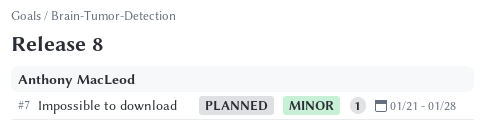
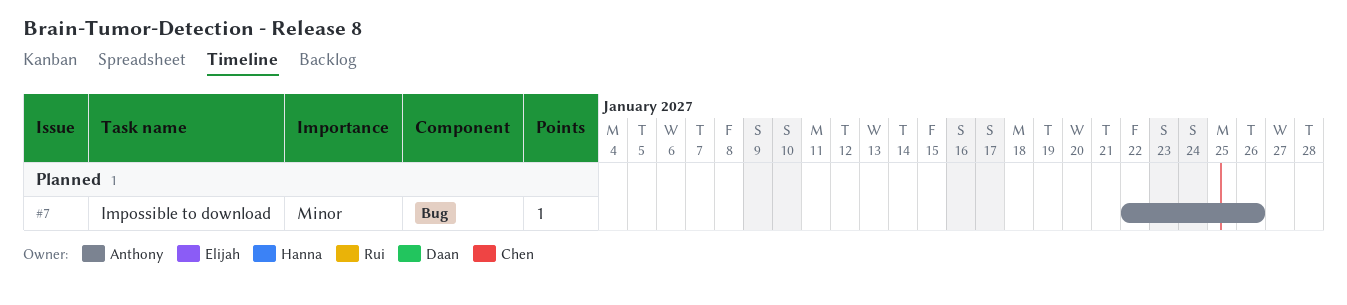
#7, start: Jan 21 -> Jan 22
#7, due: Jan 28 -> Jan 26

